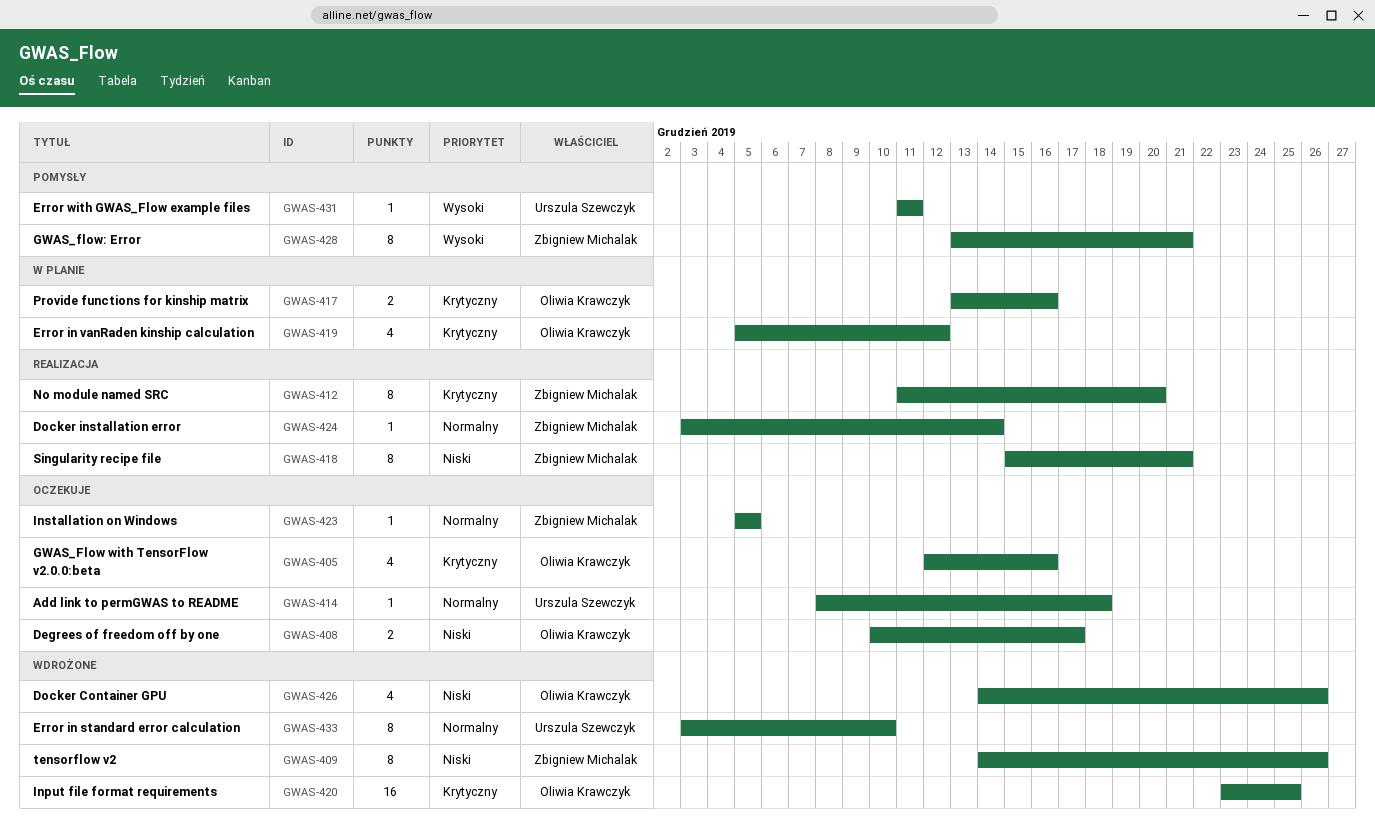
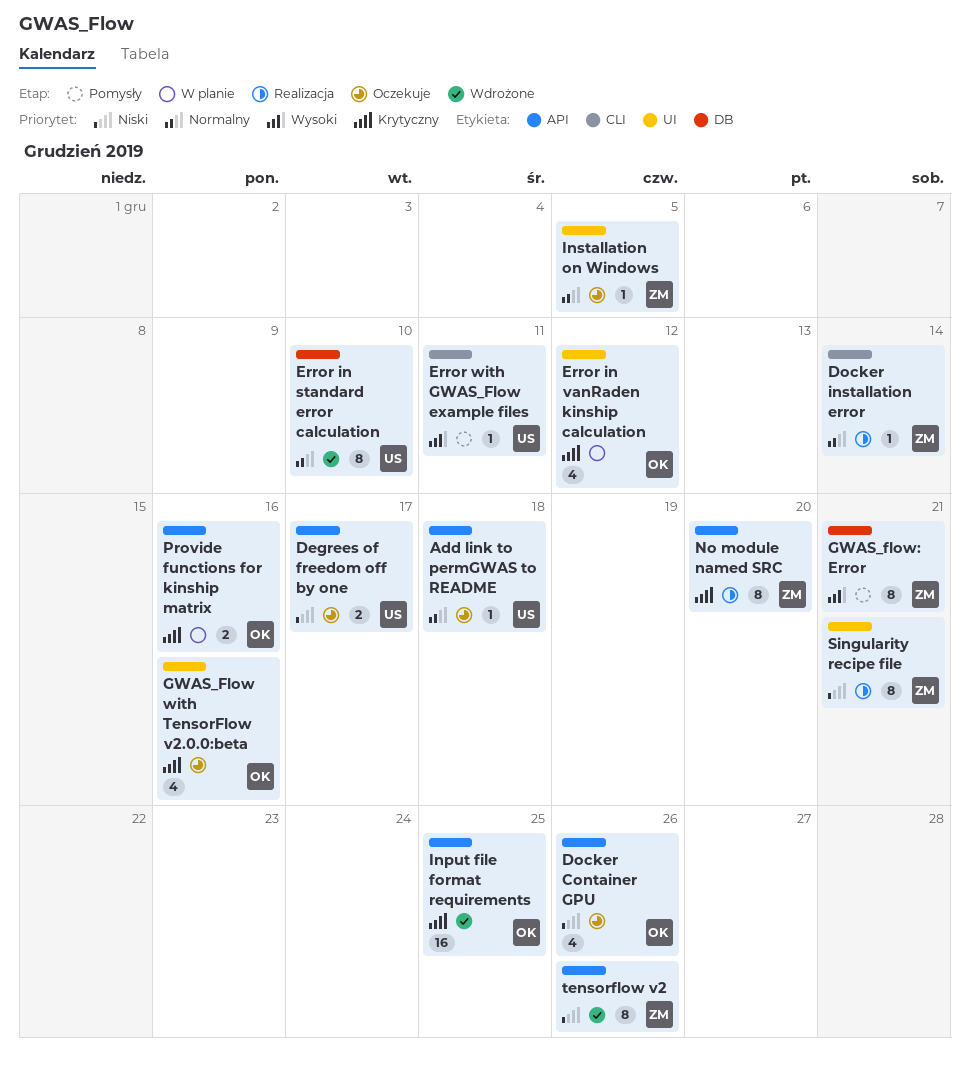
Degrees of freedom off by one, owner: Oliwia Krawczyk -> Urszula Szewczyk
Docker Container GPU, status: Wdrożone -> Oczekuje

